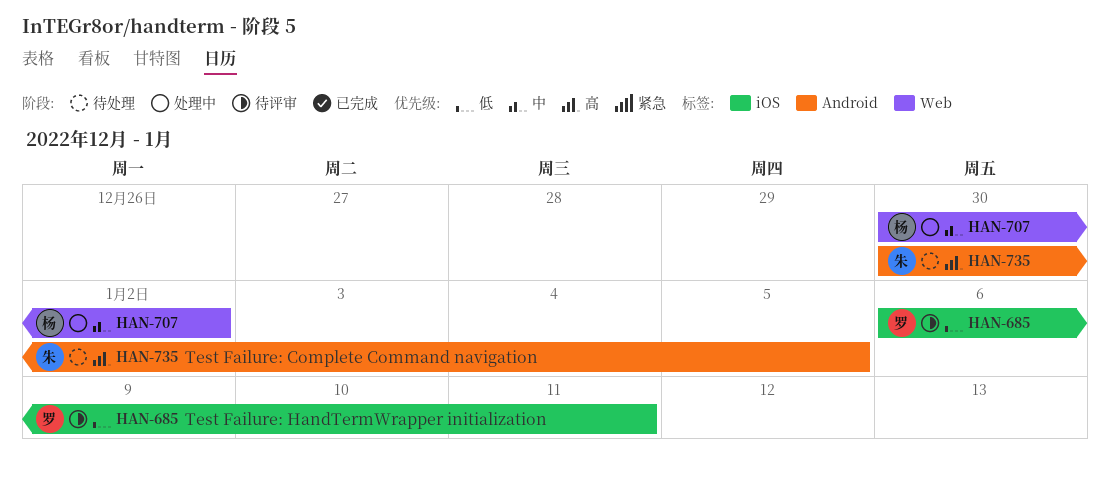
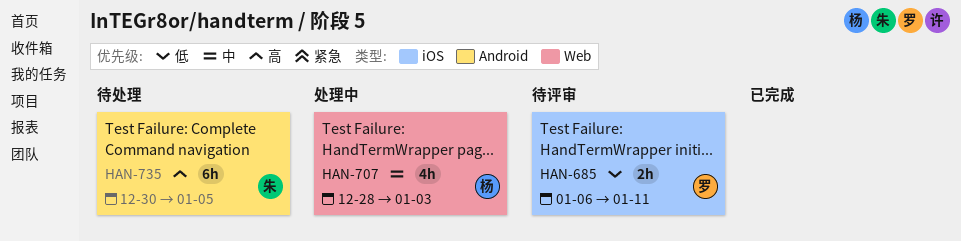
HAN-707, start: Dec 30 -> Dec 28
HAN-707, due: Jan 2 -> Jan 3

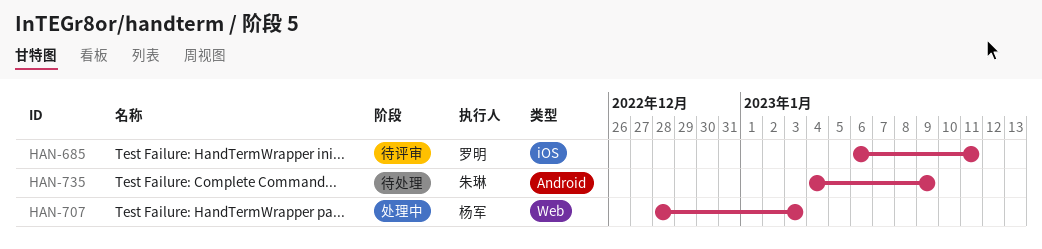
HAN-735, start: Dec 30 -> Jan 4
HAN-735, due: Jan 5 -> Jan 9

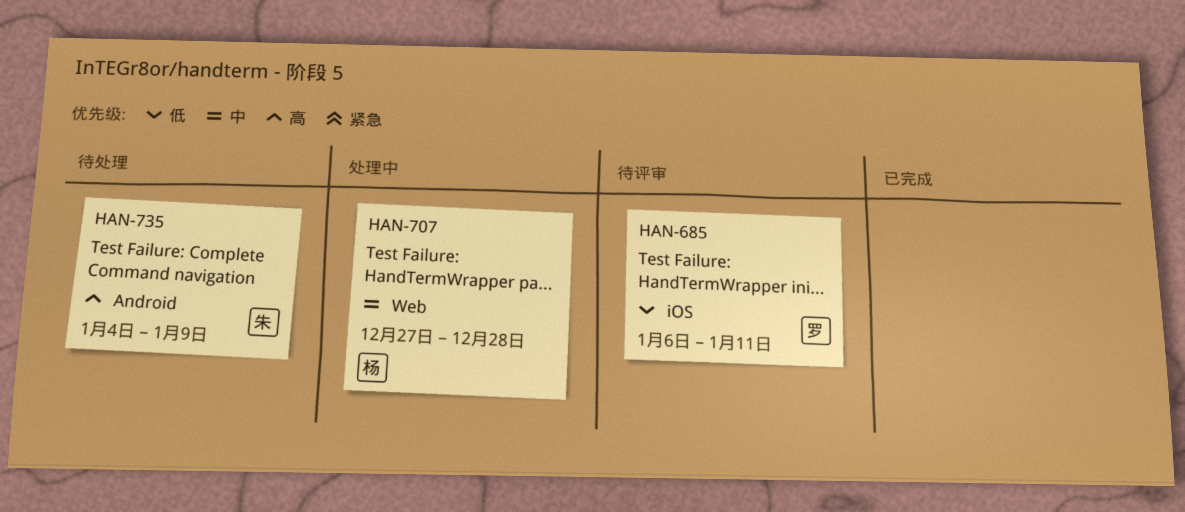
HAN-707, start: Dec 28 -> Dec 27
HAN-707, due: Jan 3 -> Dec 28

